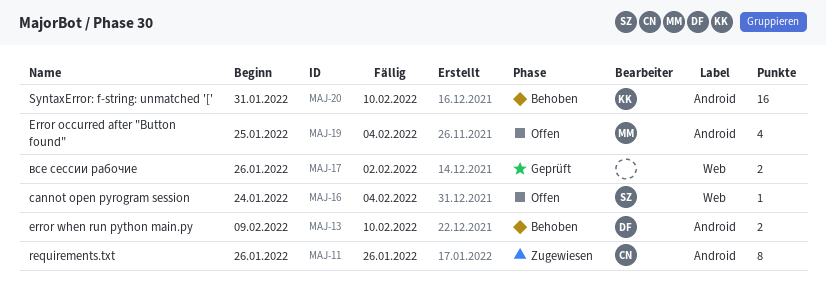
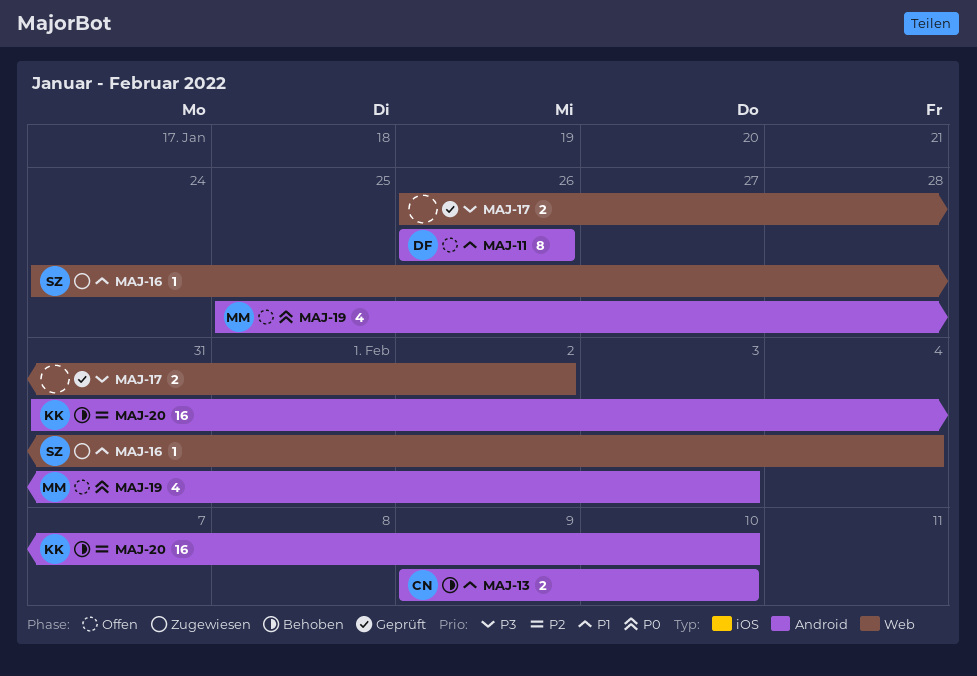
MAJ-11, status: Zugewiesen -> Offen
MAJ-11, owner: CN -> DF
MAJ-13, owner: DF -> CN
MAJ-16, status: Offen -> Zugewiesen
MAJ-19, due: Feb 4 -> Feb 3

